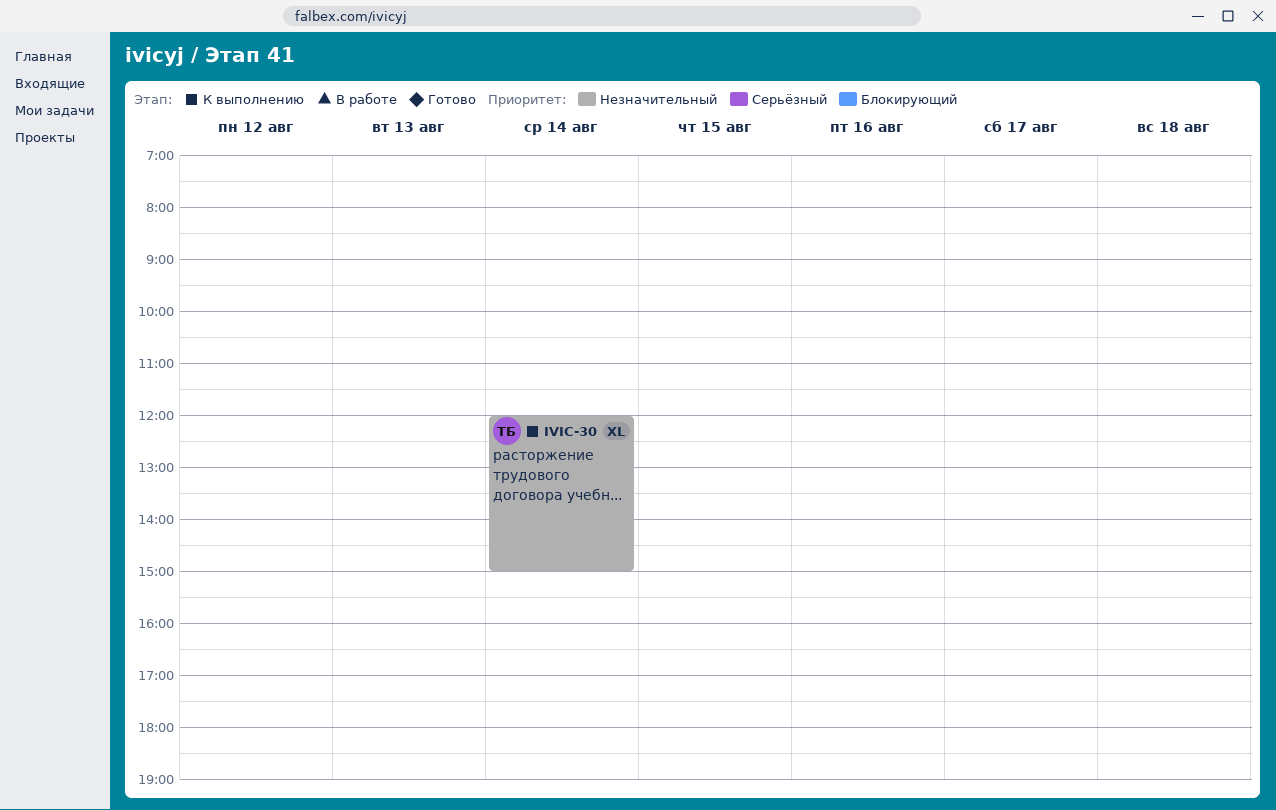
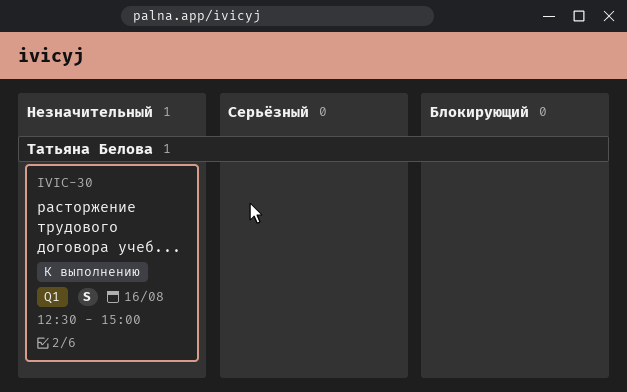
IVIC-30, estimate: XL -> S
IVIC-30, day: Aug 14 -> Aug 16
IVIC-30, begins: 12:00 -> 12:30

